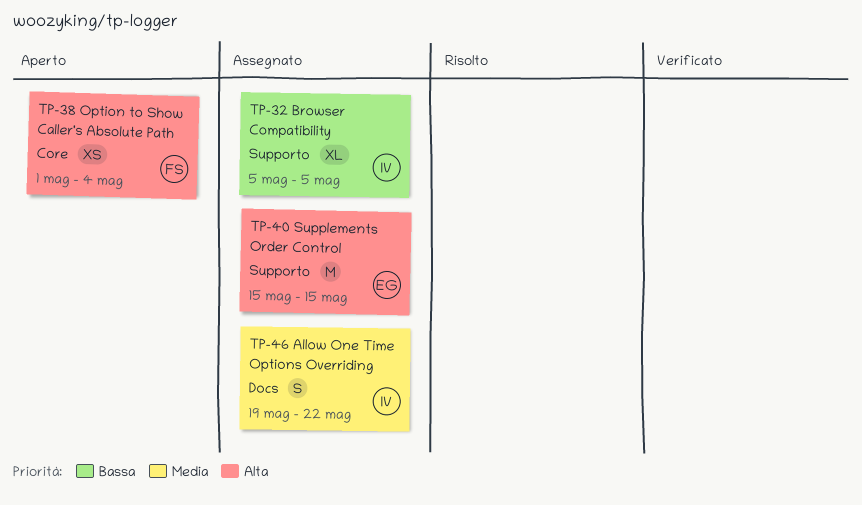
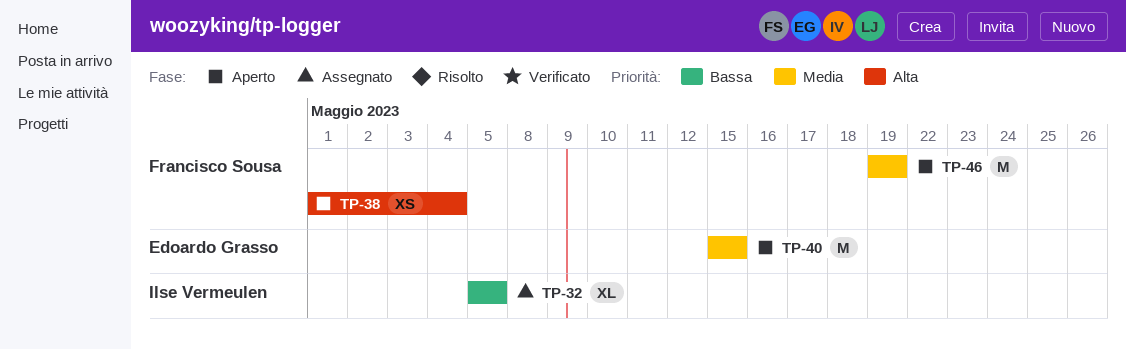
TP-40, status: Assegnato -> Aperto
TP-40, priority: Alta -> Media
TP-46, status: Assegnato -> Aperto
TP-46, owner: Ilse Vermeulen -> Francisco Sousa
TP-46, estimate: S -> M
TP-46, due: May 22 -> May 19

